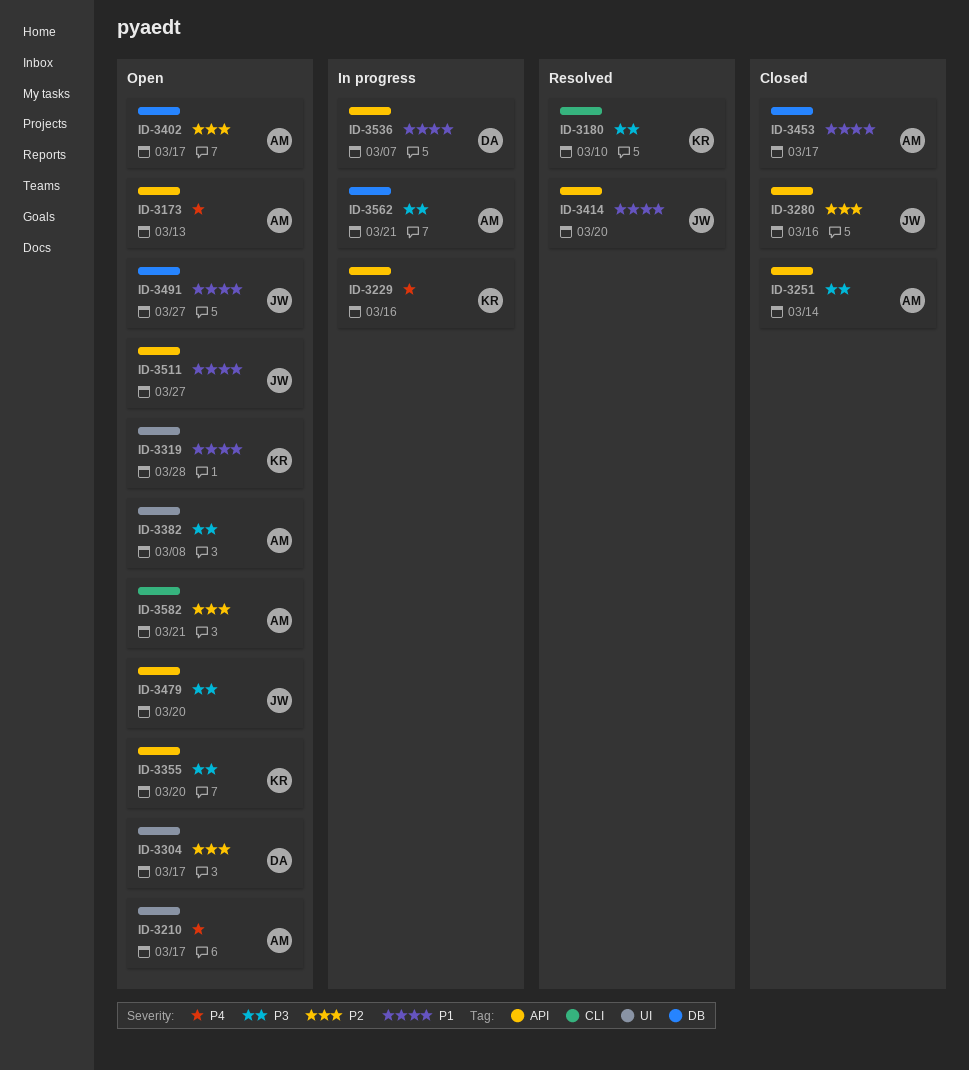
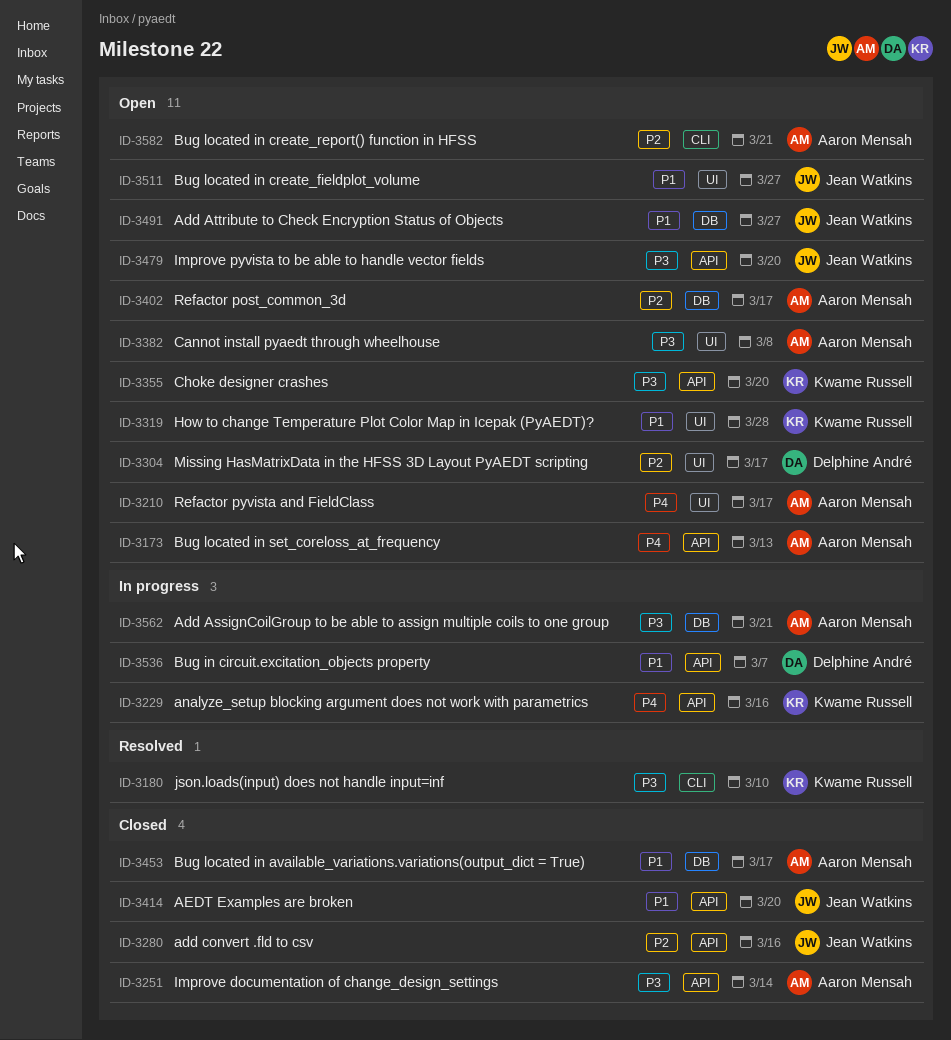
ID-3414, status: Resolved -> Closed
ID-3511, label: API -> UI

